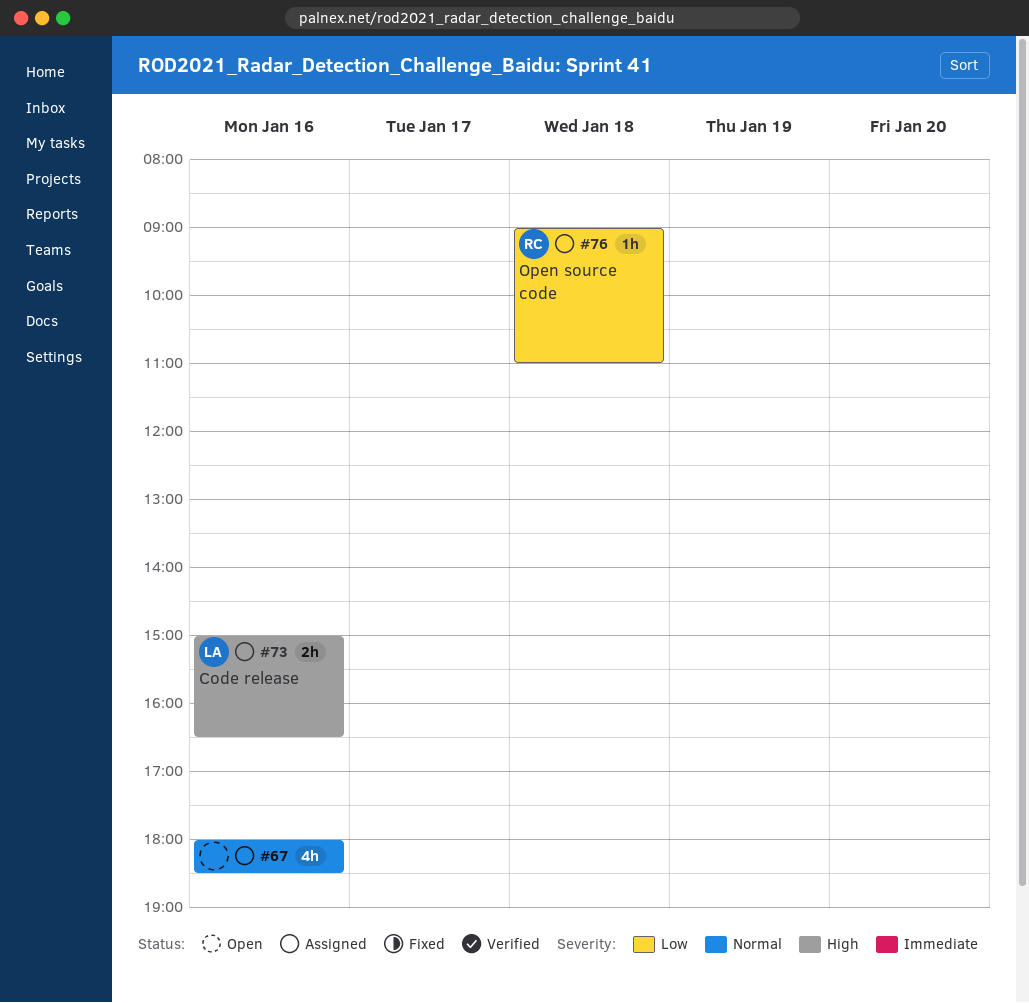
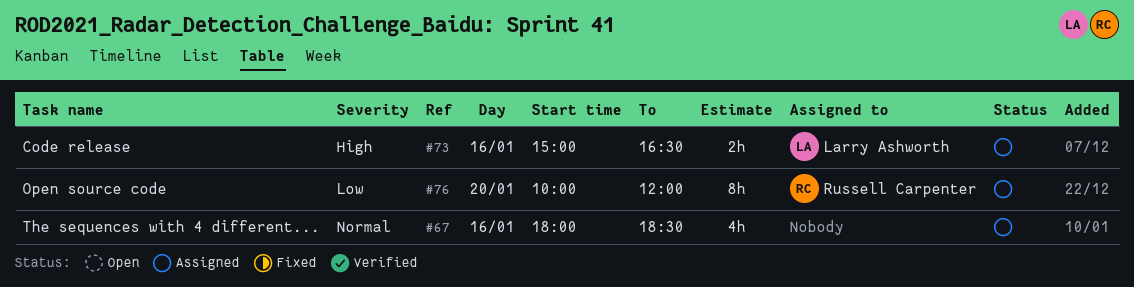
#76, estimate: 1h -> 8h
#76, day: Jan 18 -> Jan 20
#76, begins: 09:00 -> 10:00
#76, ends: 11:00 -> 12:00

